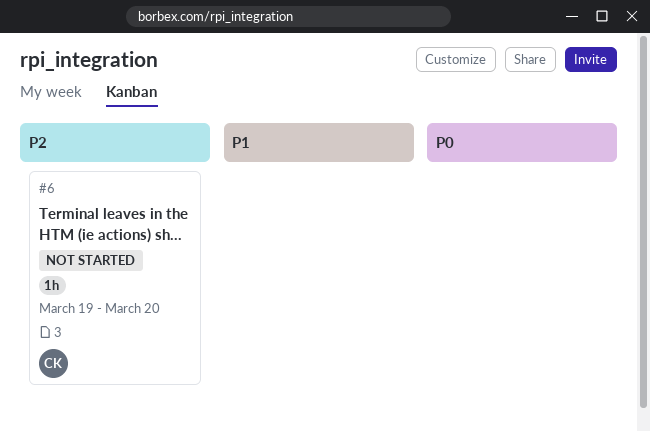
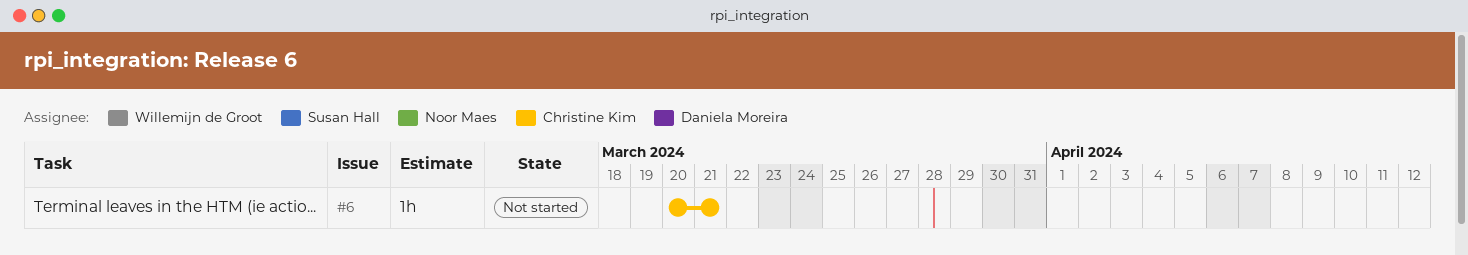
#6, start: Mar 19 -> Mar 20
#6, due: Mar 20 -> Mar 21

